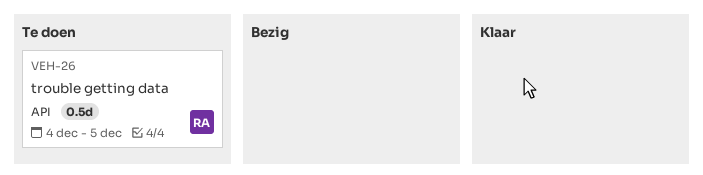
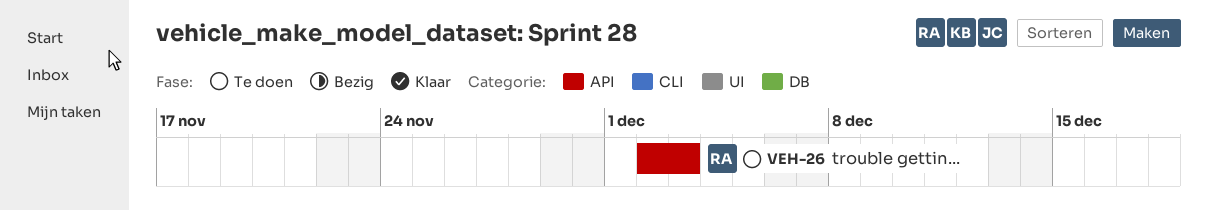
VEH-26, start: Dec 4 -> Dec 2
VEH-26, due: Dec 5 -> Dec 3

